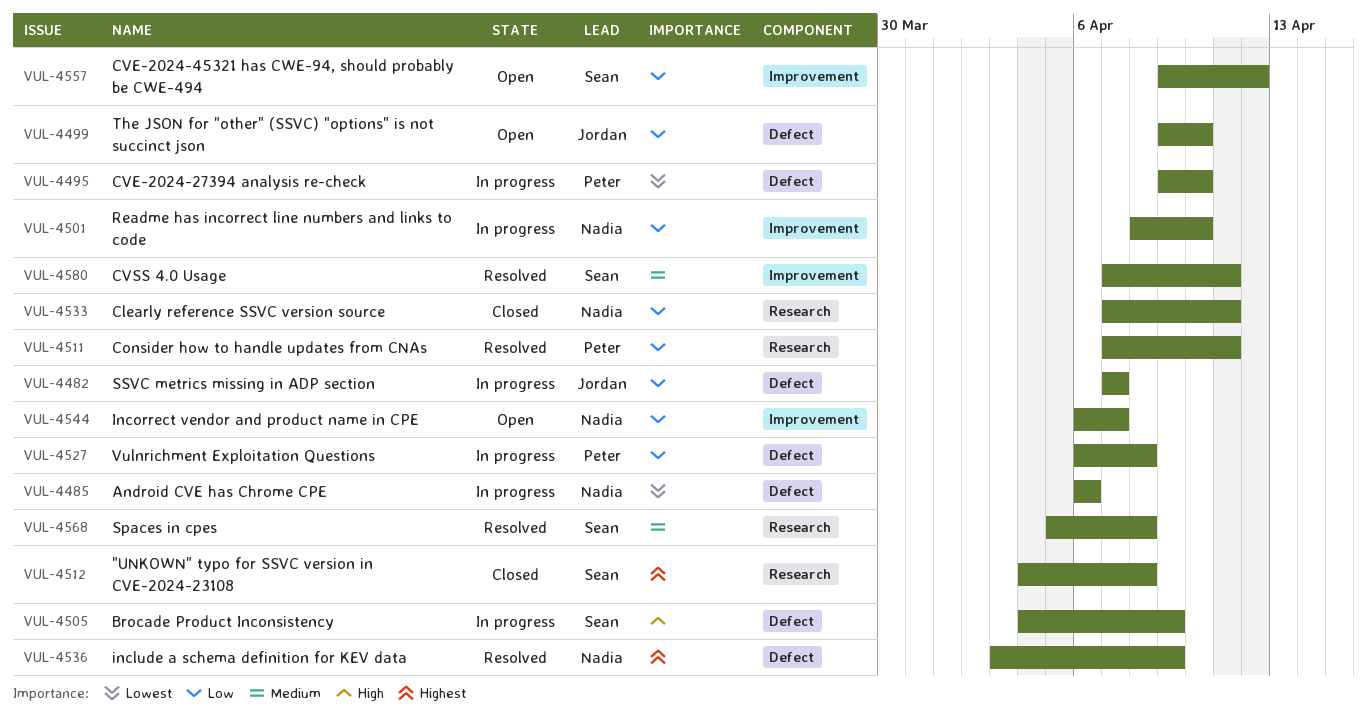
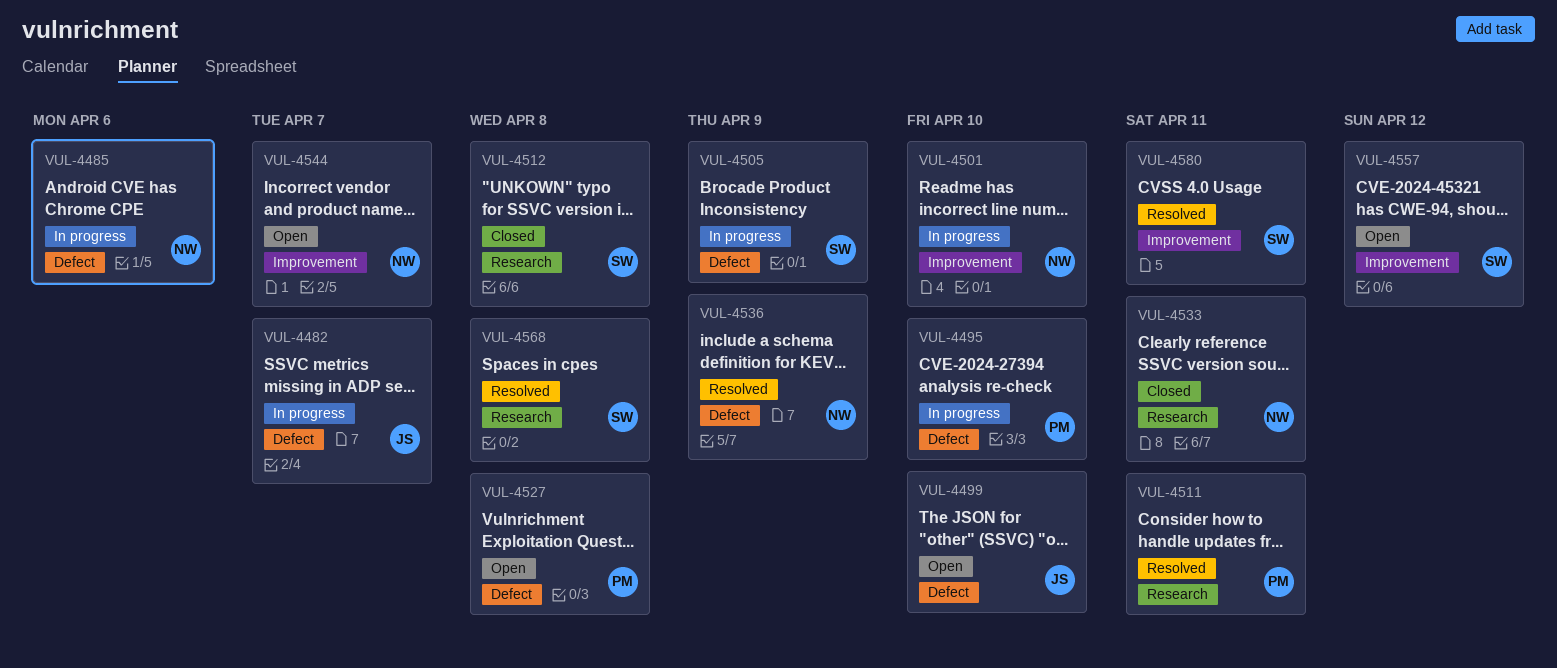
VUL-4527, status: In progress -> Open

